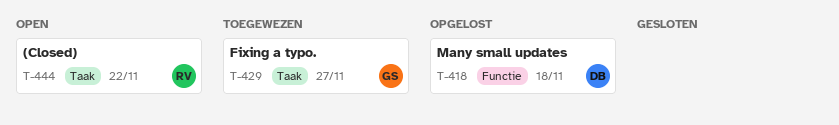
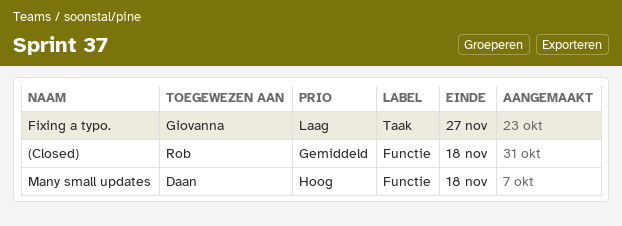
(Closed), label: Taak -> Functie
(Closed), due: Nov 22 -> Nov 18

